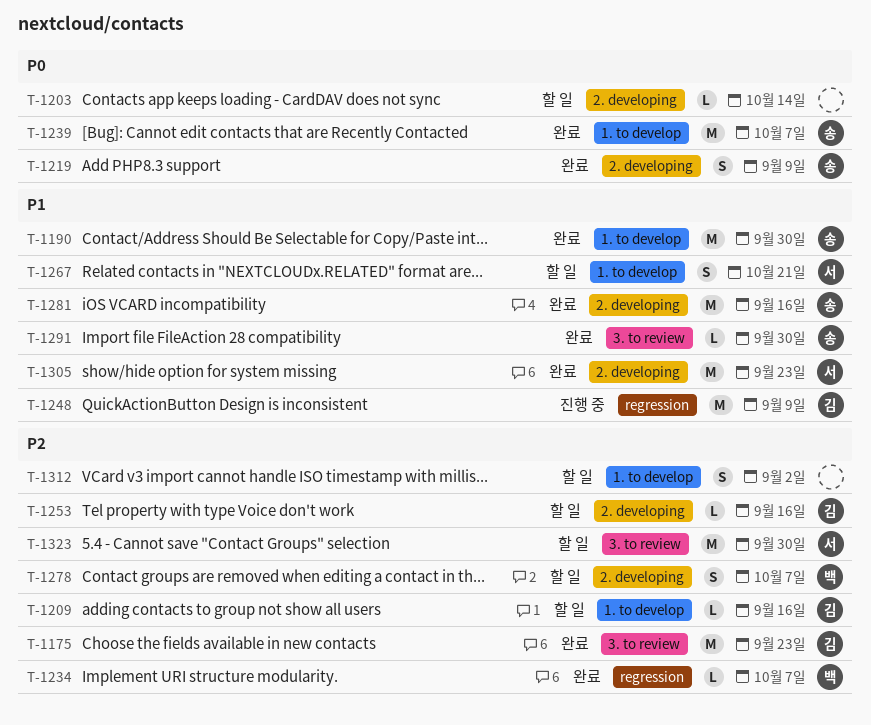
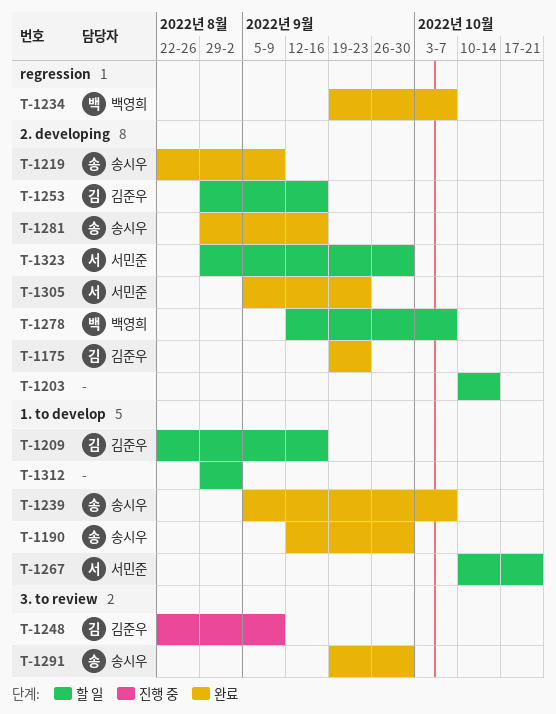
T-1175, label: 3. to review -> 2. developing
T-1248, label: regression -> 3. to review
T-1323, label: 3. to review -> 2. developing

